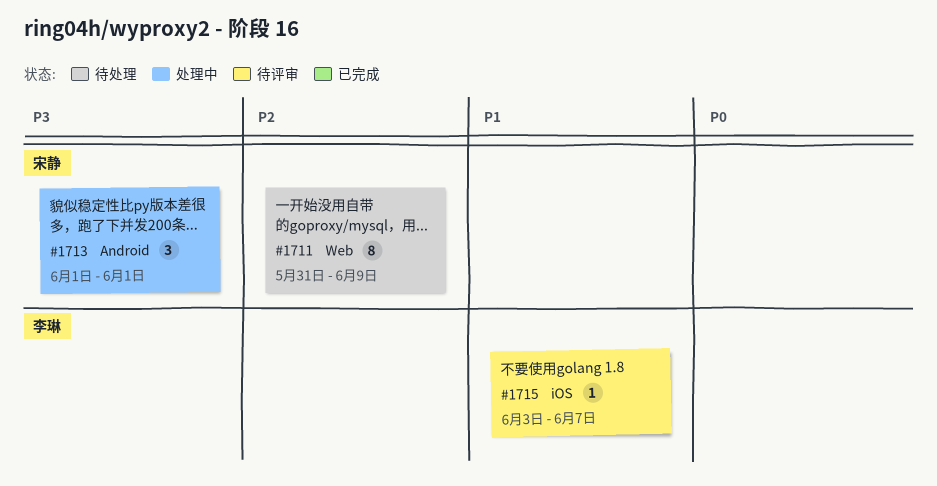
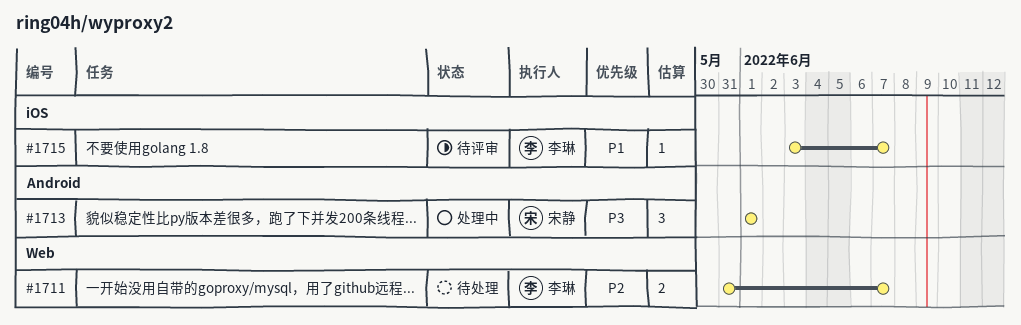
#1711, owner: 宋静 -> 李琳
#1711, estimate: 8 -> 2
#1711, due: Jun 9 -> Jun 7

